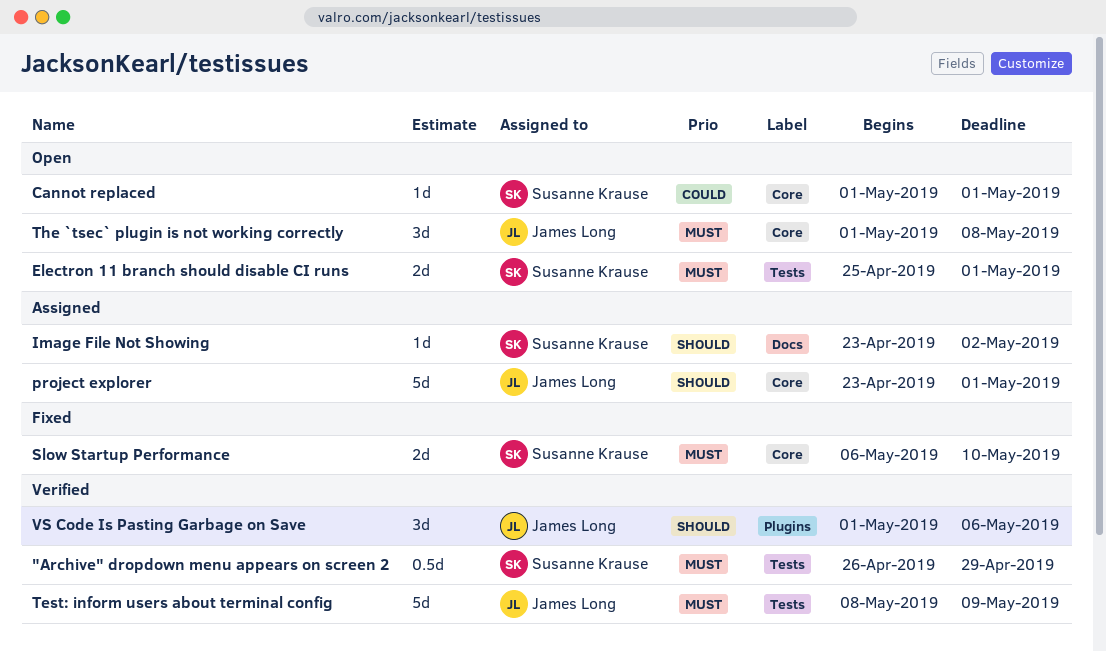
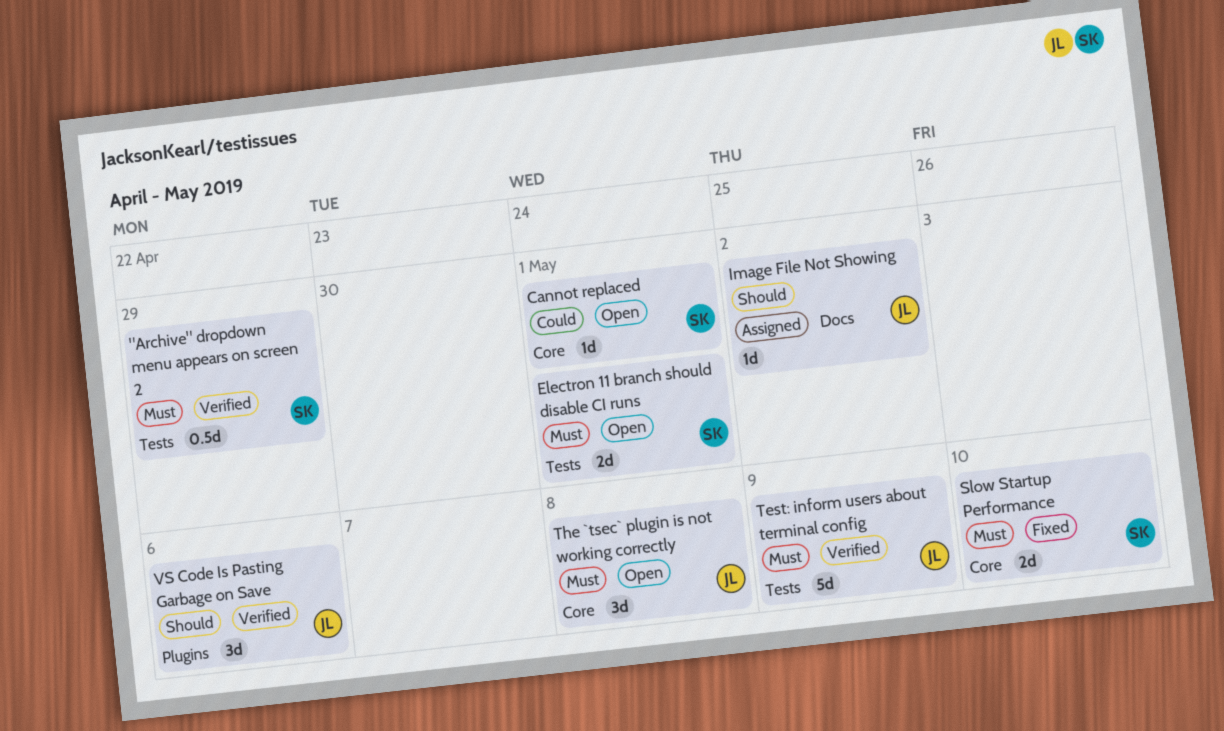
Image File Not Showing, owner: Susanne Krause -> James Long
project explorer: present -> none

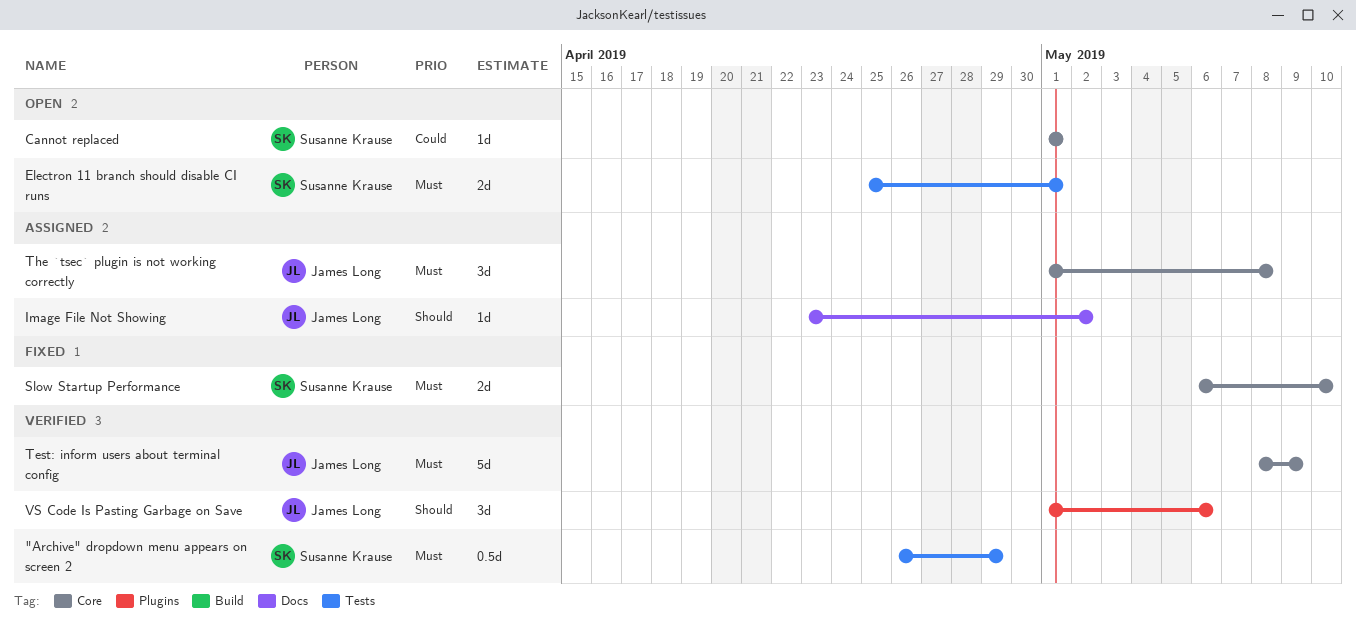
Test: inform users about terminal config, label: Tests -> Core
The `tsec` plugin is not working correctly, status: Open -> Assigned

